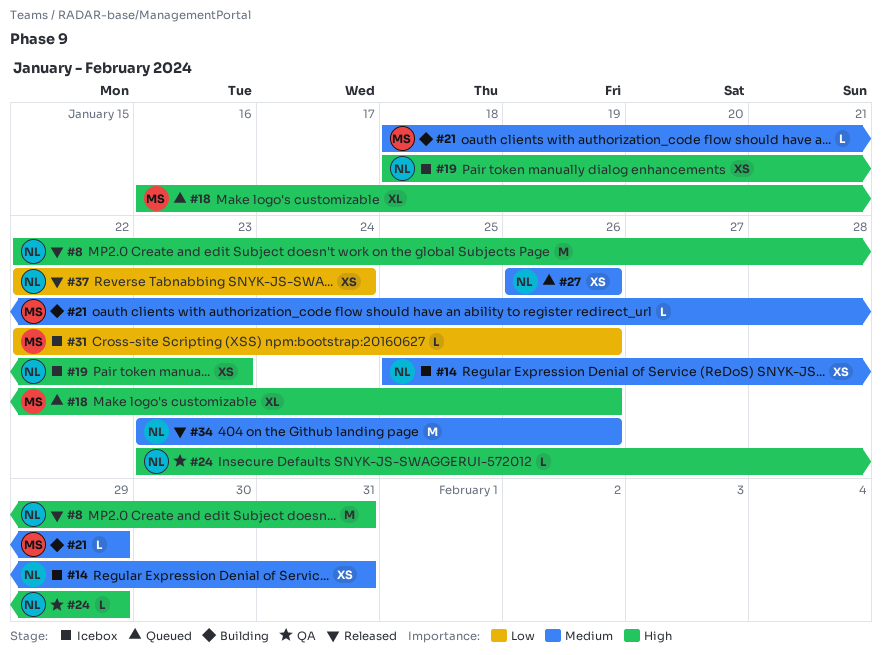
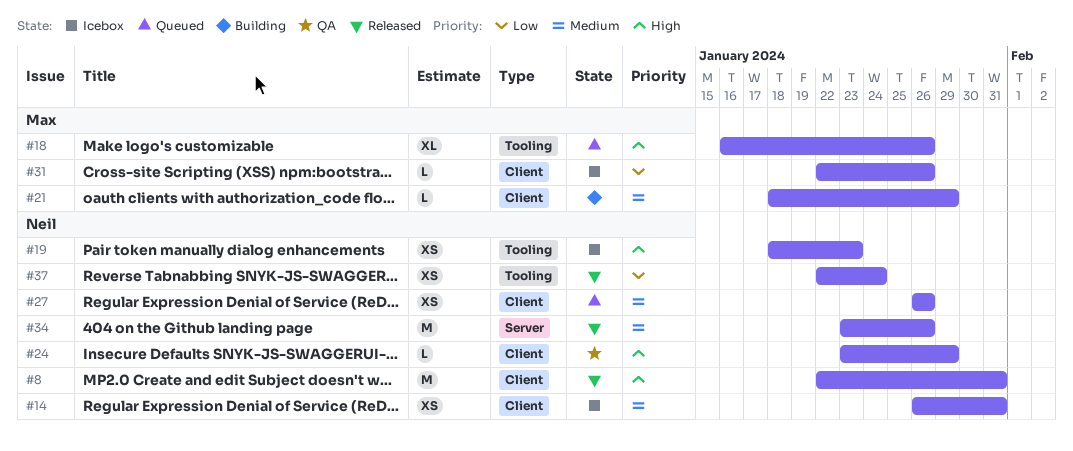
#14, start: Jan 25 -> Jan 26

